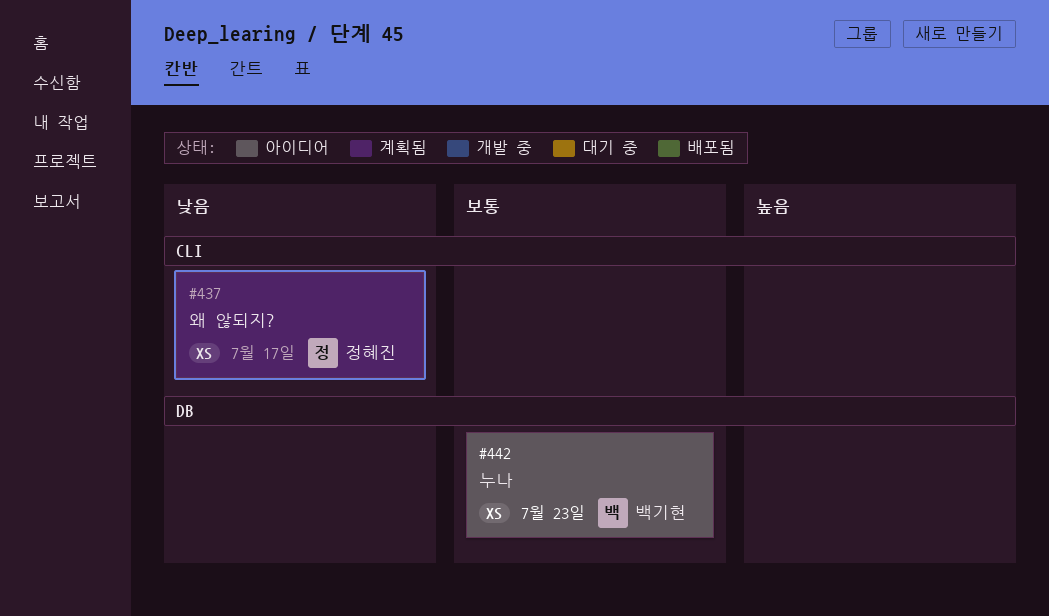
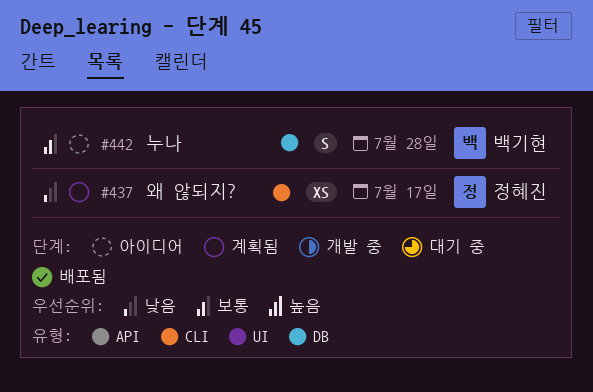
#442, estimate: XS -> S
#442, due: Jul 23 -> Jul 28

